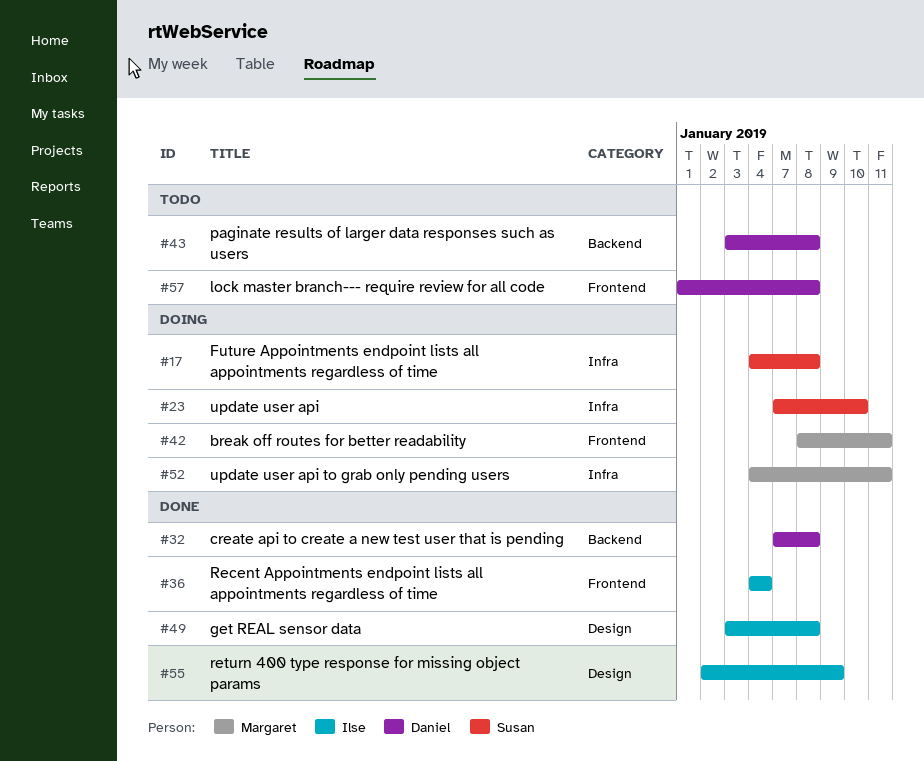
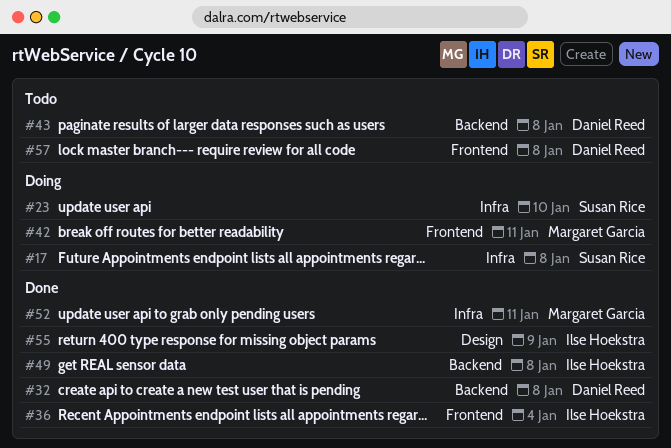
#49, label: Design -> Backend
#52, status: Doing -> Done

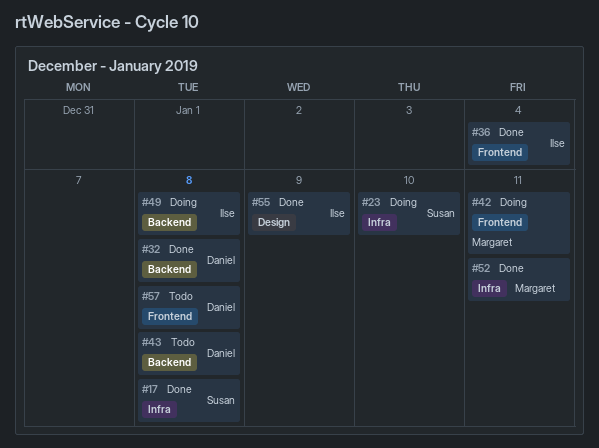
#17, status: Doing -> Done
#49, status: Done -> Doing

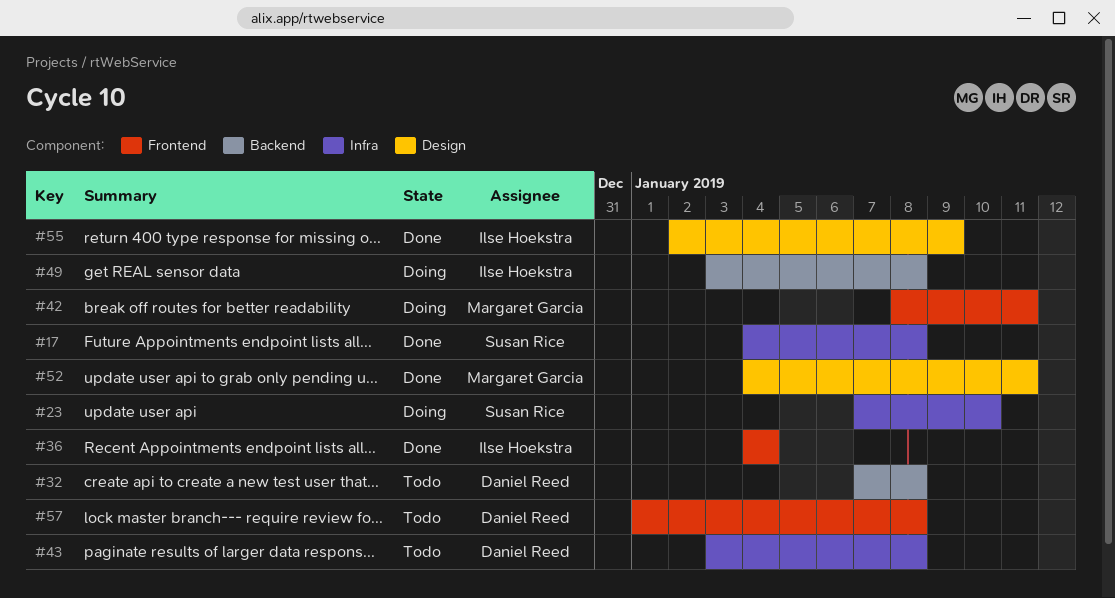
#32, status: Done -> Todo
#43, label: Backend -> Infra
#52, label: Infra -> Design

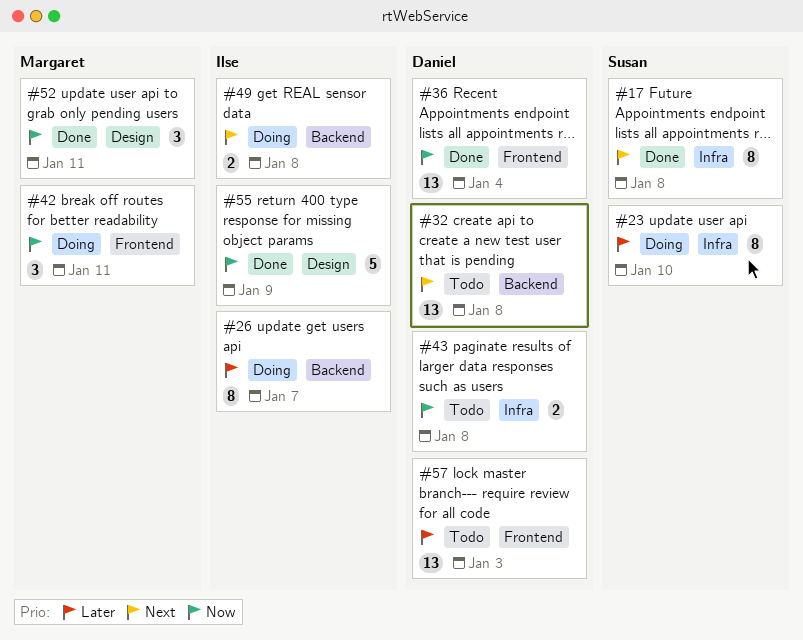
#26: none -> present
#36, owner: Ilse Hoekstra -> Daniel Reed
#57, due: Jan 8 -> Jan 3

